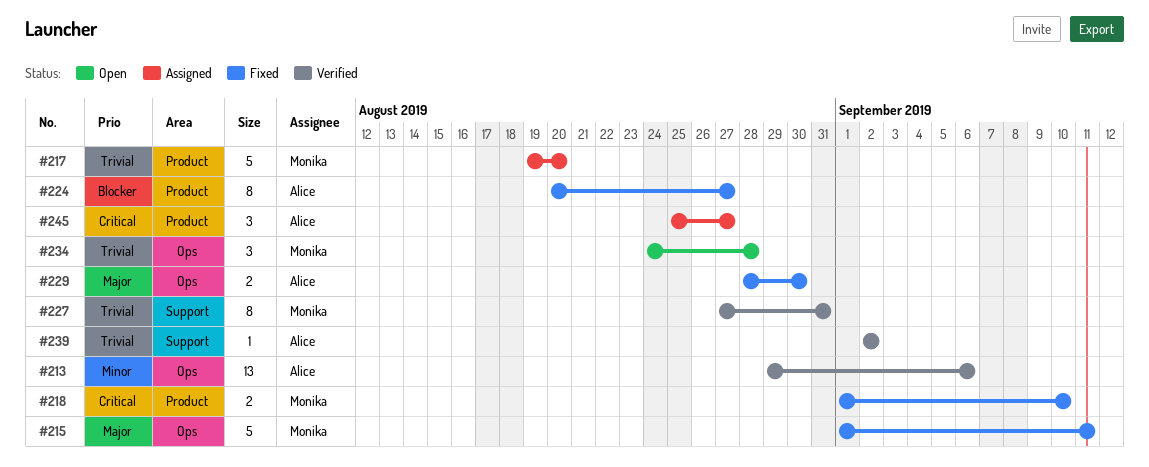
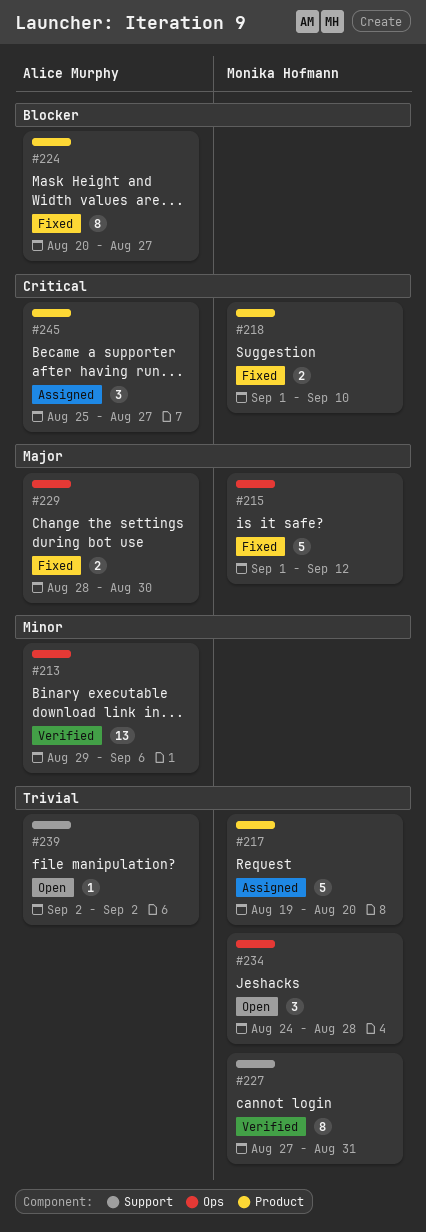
#215, due: Sep 11 -> Sep 12
#239, status: Verified -> Open

